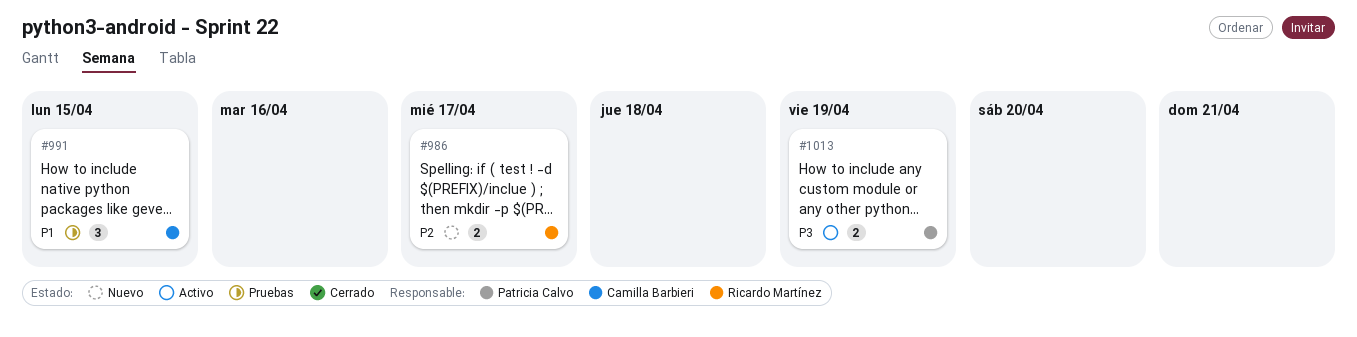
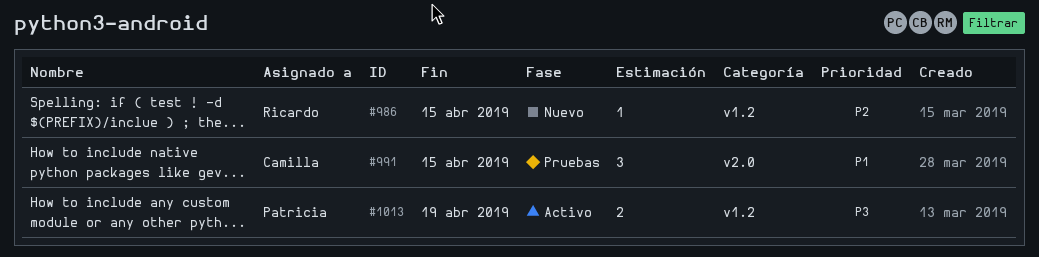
#986, estimate: 2 -> 1
#986, due: Apr 17 -> Apr 15

